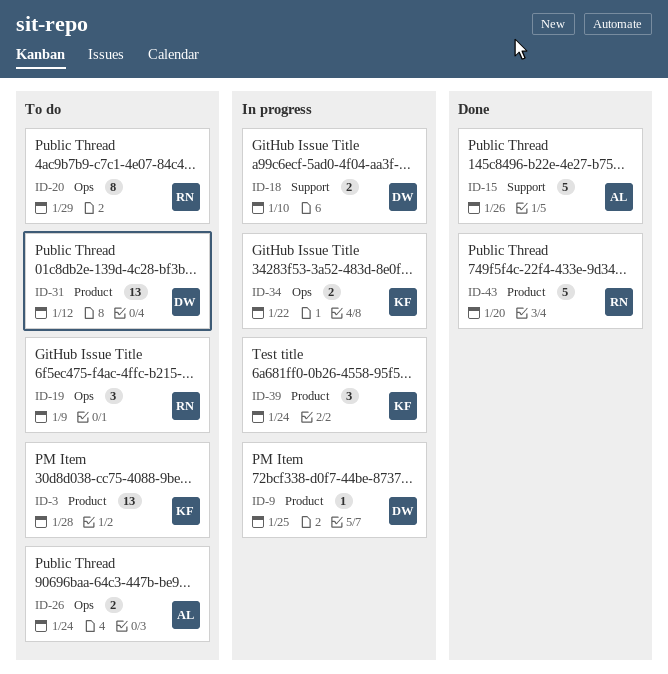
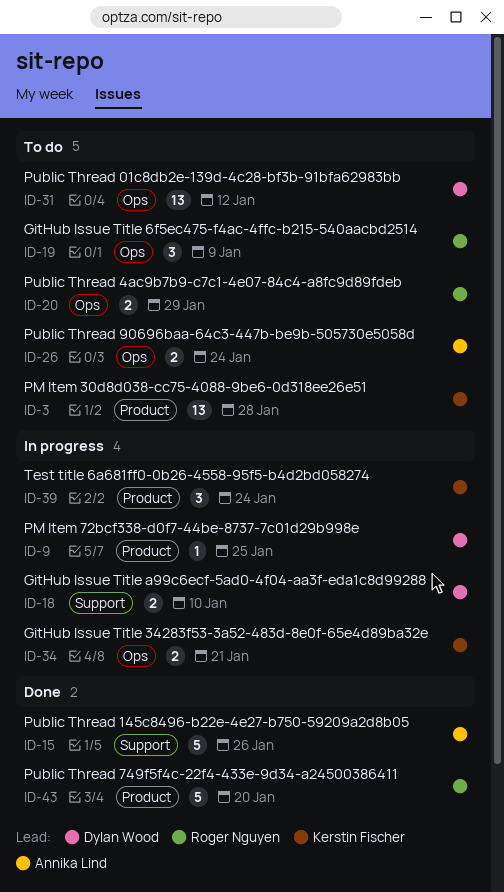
ID-20, estimate: 8 -> 2
ID-31, label: Product -> Ops
ID-34, due: Jan 22 -> Jan 21

